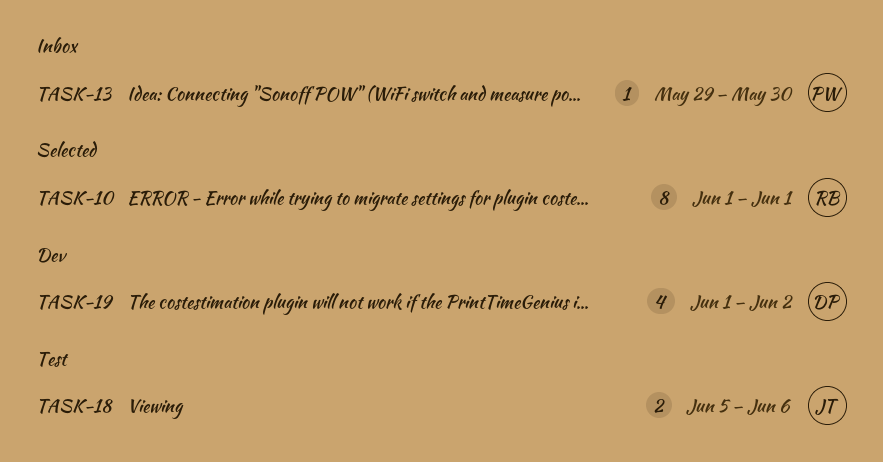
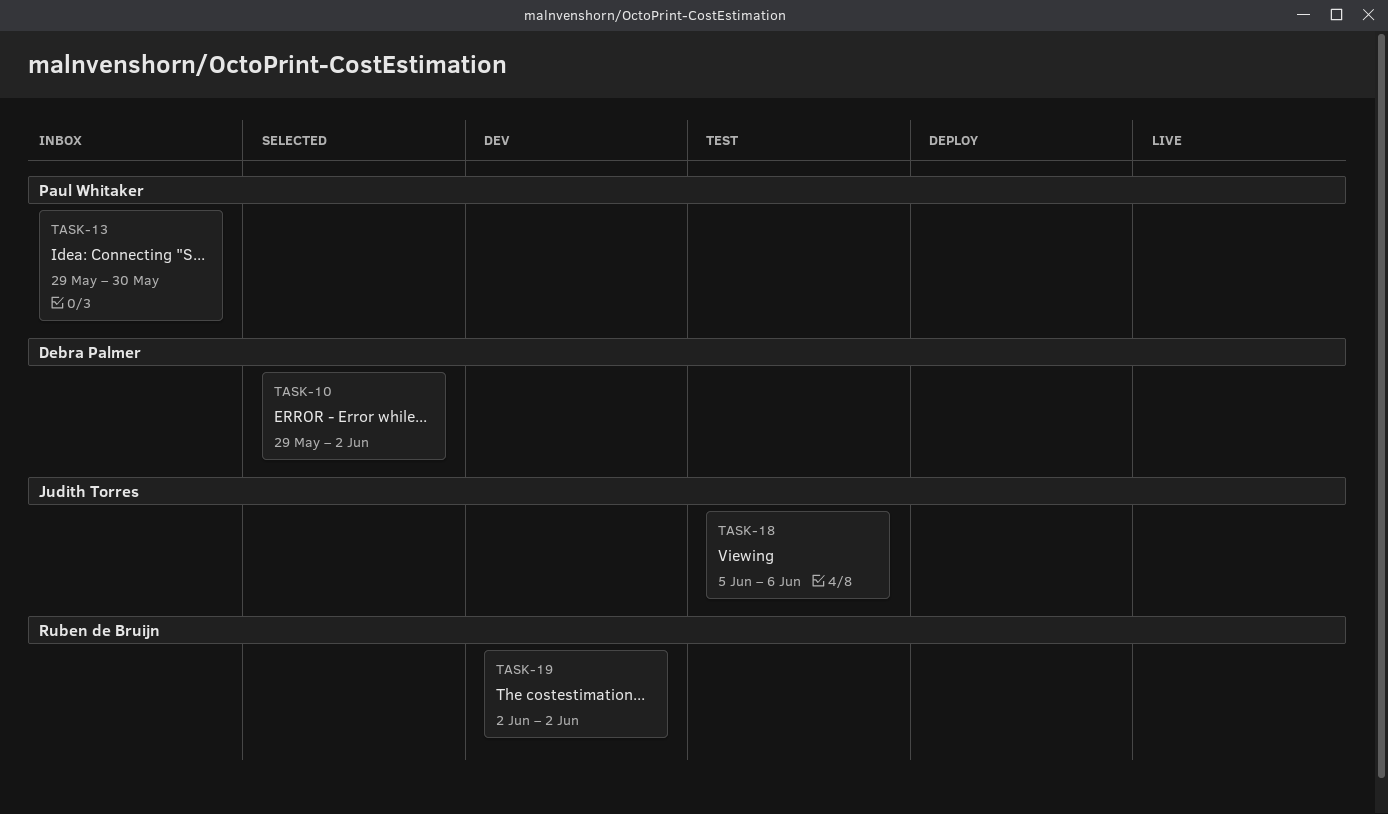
TASK-10, owner: Ruben de Bruijn -> Debra Palmer
TASK-10, start: Jun 1 -> May 29
TASK-10, due: Jun 1 -> Jun 2
TASK-19, owner: Debra Palmer -> Ruben de Bruijn
TASK-19, start: Jun 1 -> Jun 2

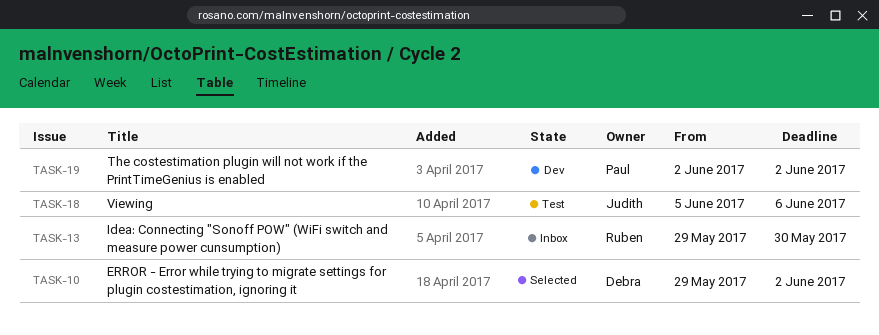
TASK-13, owner: Paul Whitaker -> Ruben de Bruijn
TASK-19, owner: Ruben de Bruijn -> Paul Whitaker

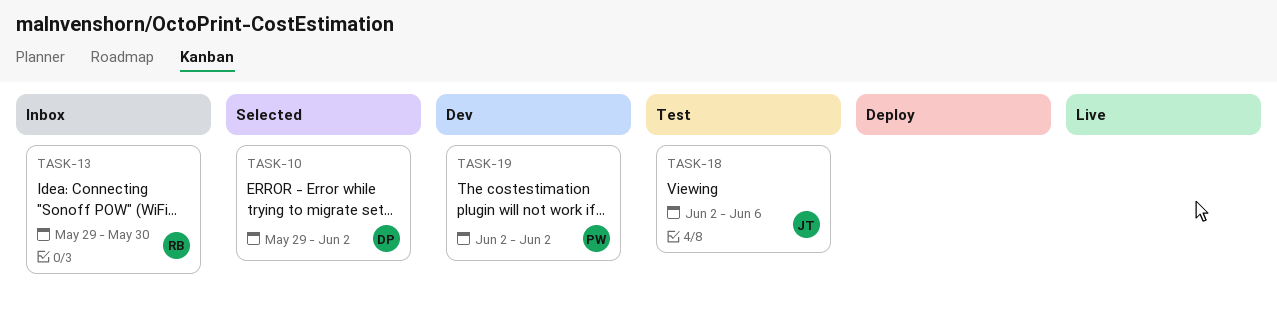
TASK-18, start: Jun 5 -> Jun 2

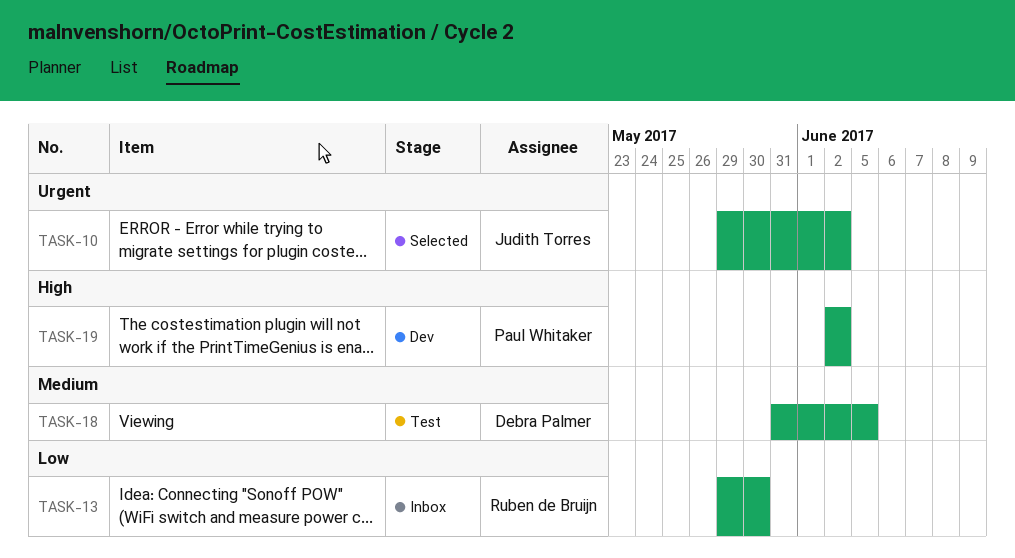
TASK-10, owner: Debra Palmer -> Judith Torres
TASK-18, owner: Judith Torres -> Debra Palmer
TASK-18, start: Jun 2 -> May 31
TASK-18, due: Jun 6 -> Jun 5

